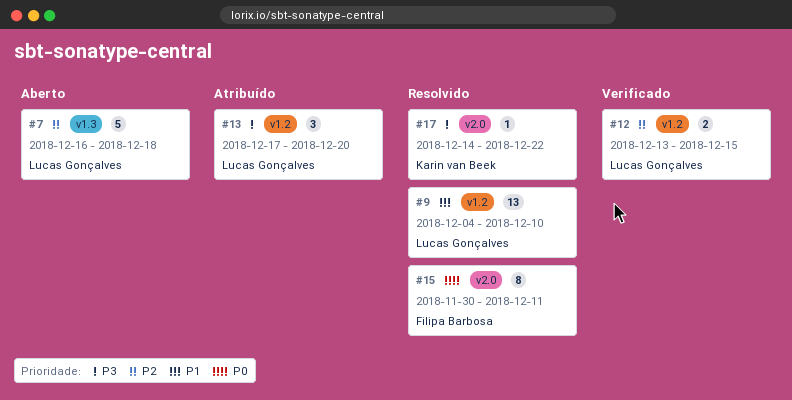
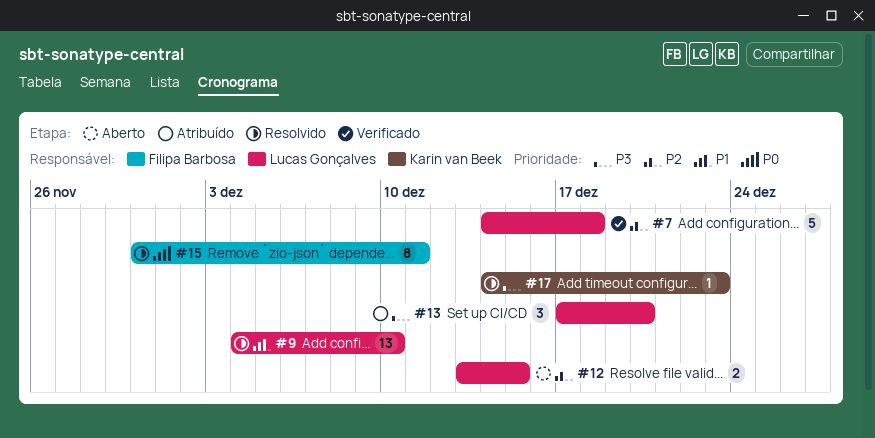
#7, status: Aberto -> Verificado
#7, start: Dec 16 -> Dec 14
#12, status: Verificado -> Aberto
#17, due: Dec 22 -> Dec 23

